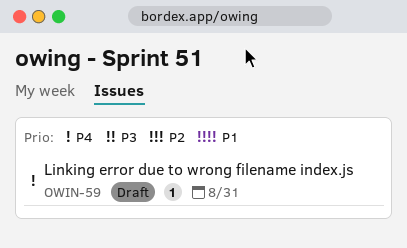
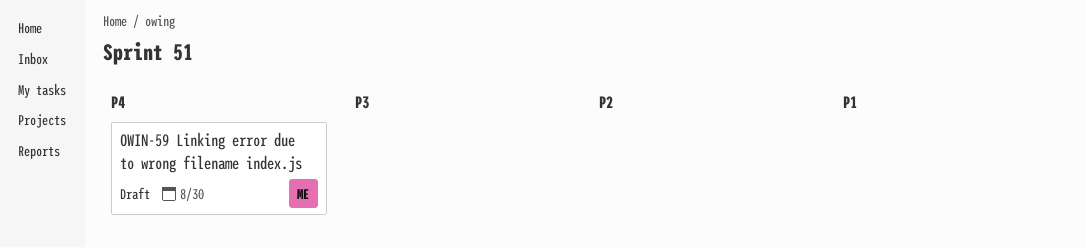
OWIN-59, due: Aug 31 -> Aug 30

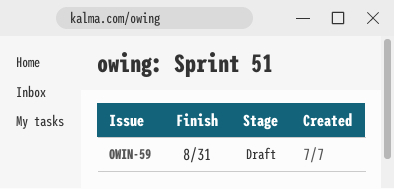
OWIN-59, due: Aug 30 -> Aug 31

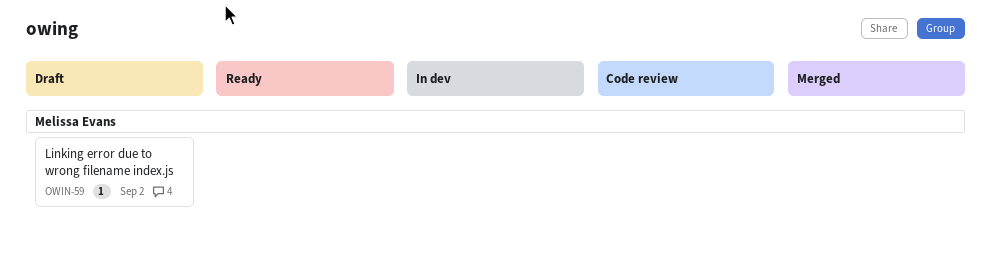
OWIN-59, due: Aug 31 -> Sep 2

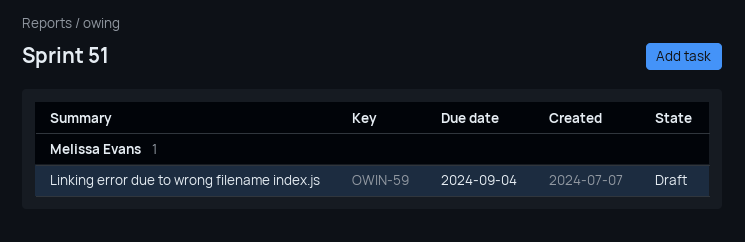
OWIN-59, due: Sep 2 -> Sep 4

